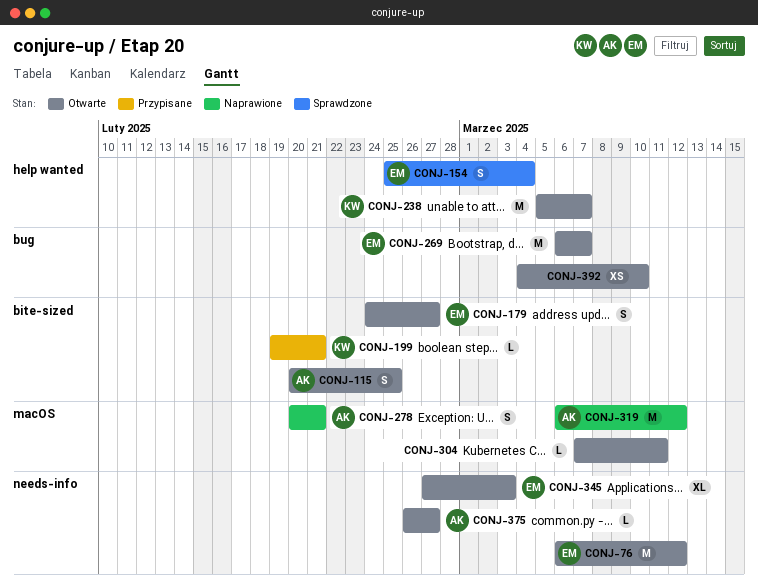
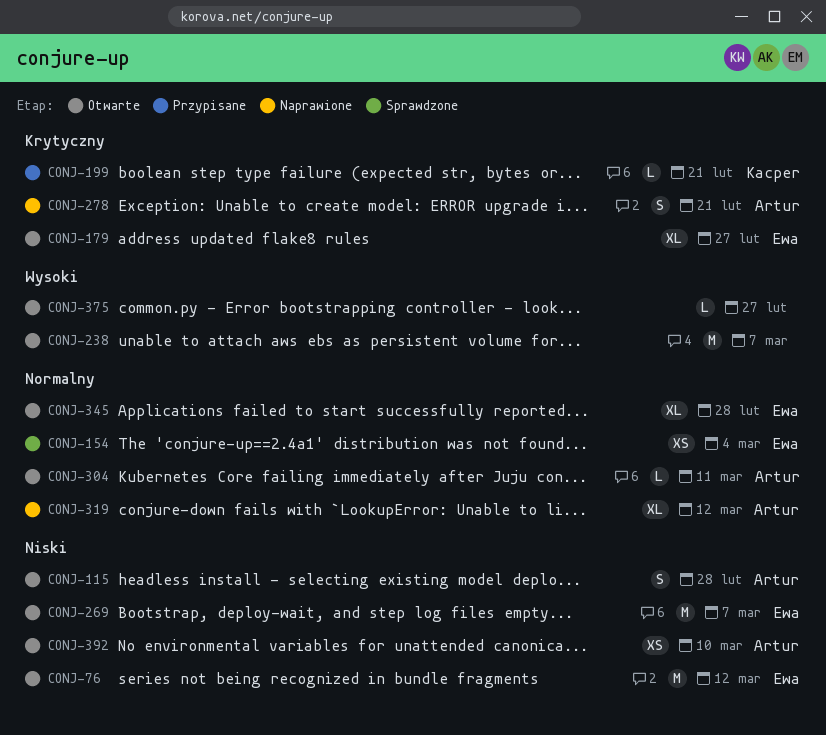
CONJ-115, due: Feb 25 -> Feb 28
CONJ-154, estimate: S -> XS
CONJ-179, estimate: S -> XL
CONJ-238, owner: Kacper -> none
CONJ-304, owner: none -> Artur
CONJ-319, estimate: M -> XL
CONJ-345, due: Mar 3 -> Feb 28
CONJ-375, owner: Artur -> none
CONJ-392, owner: none -> Artur

